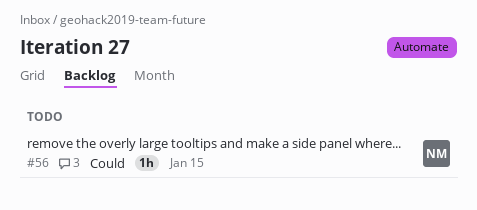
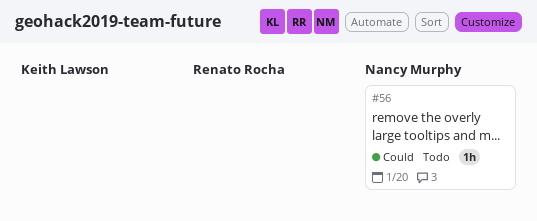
#56, due: Jan 15 -> Jan 20

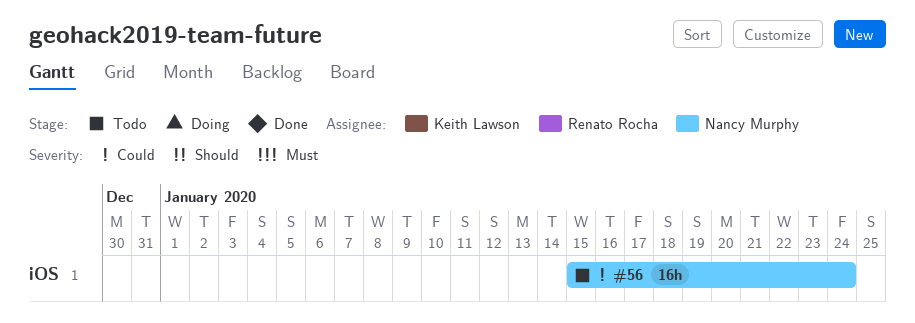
#56, estimate: 1h -> 16h
#56, due: Jan 20 -> Jan 24

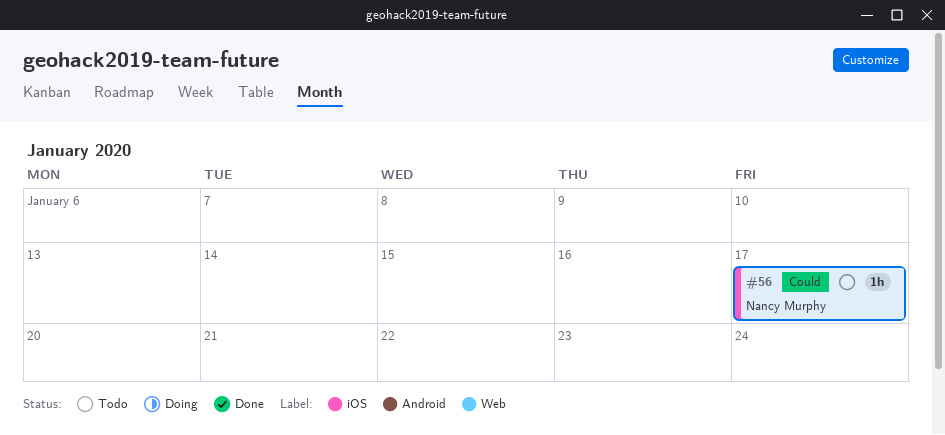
#56, estimate: 16h -> 1h
#56, due: Jan 24 -> Jan 17

